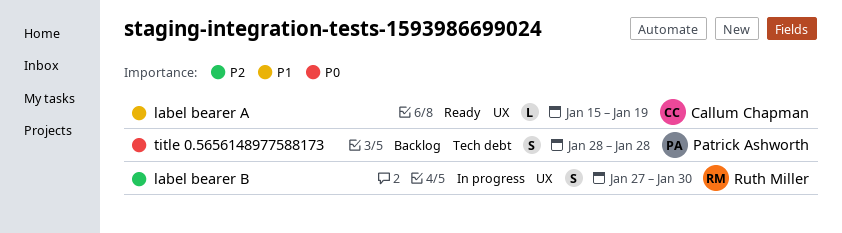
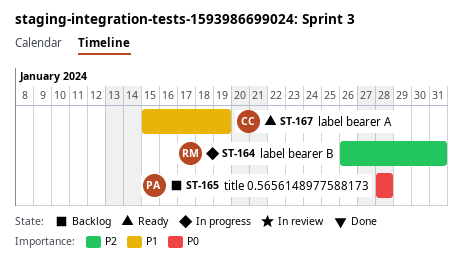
label bearer B, start: Jan 27 -> Jan 26
label bearer B, due: Jan 30 -> Jan 31

